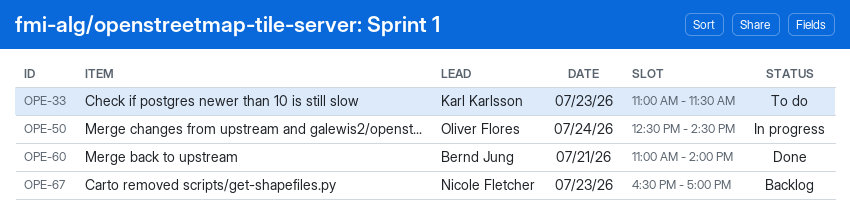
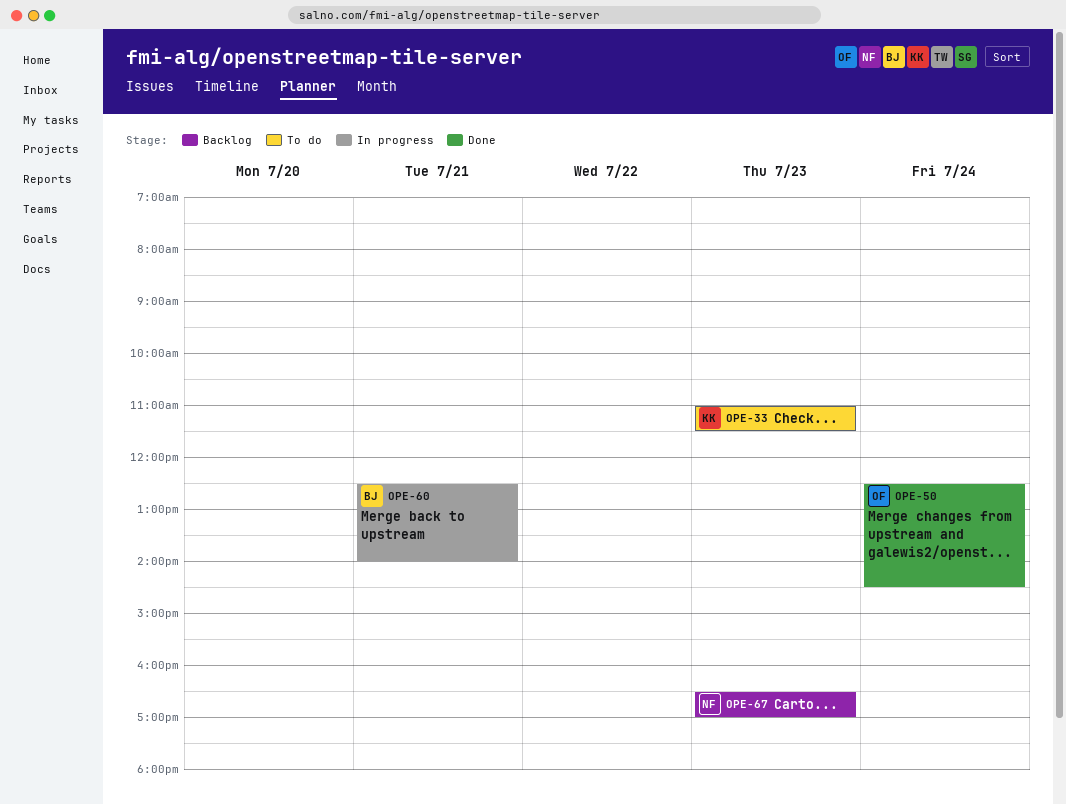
OPE-50, status: In progress -> Done
OPE-60, status: Done -> In progress
OPE-60, begins: 11:00 -> 12:30

